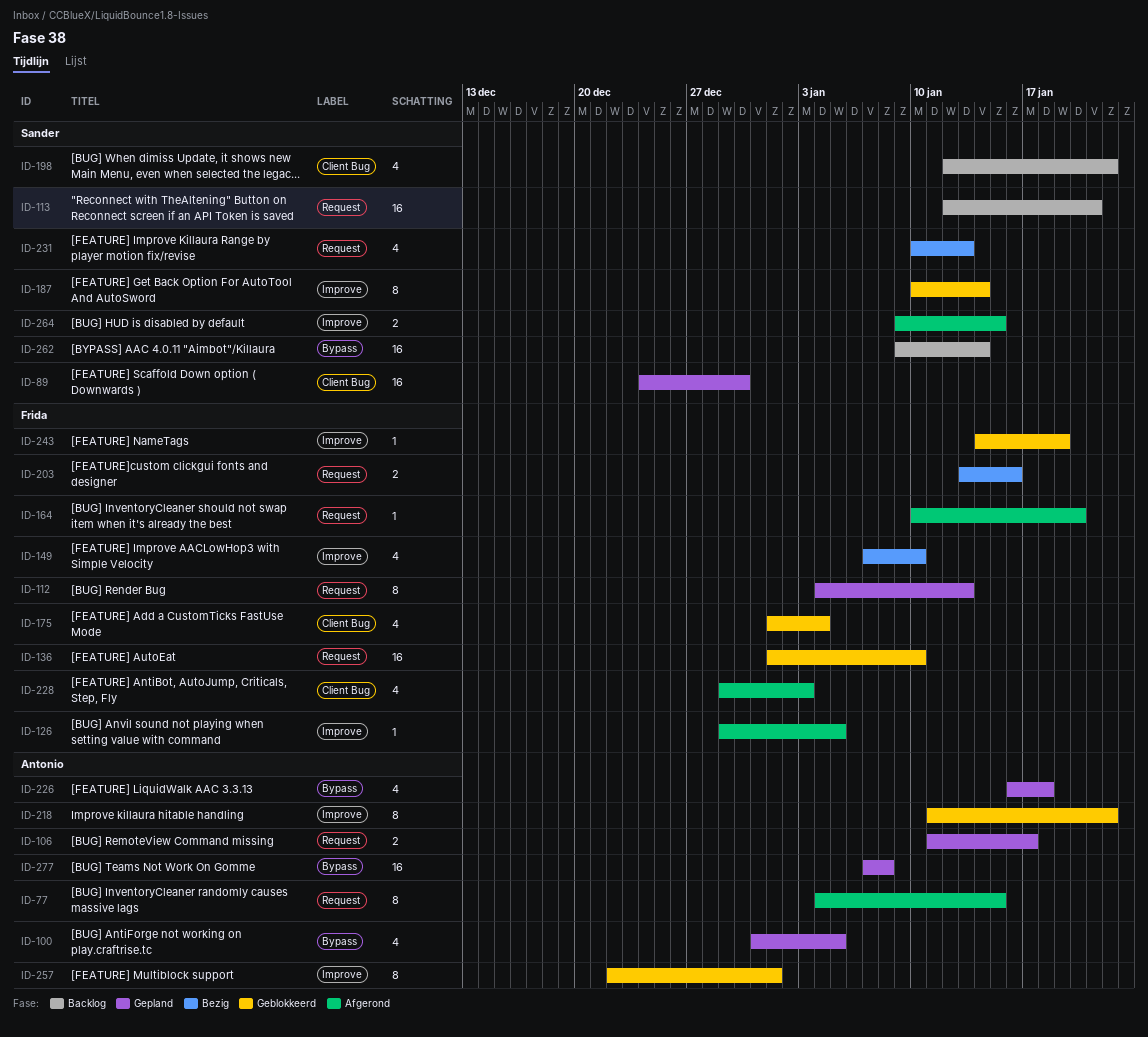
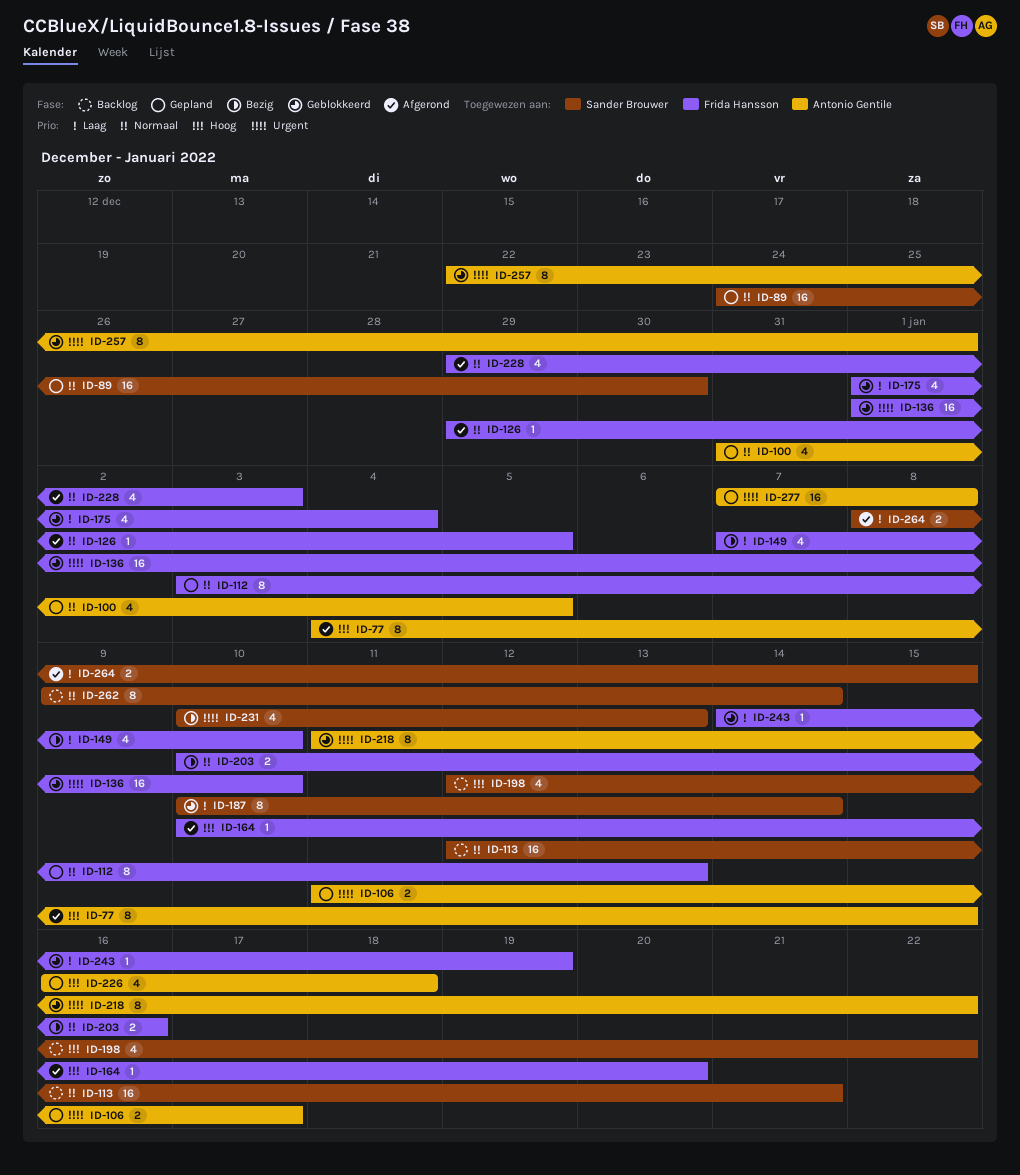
ID-112, start: Jan 4 -> Jan 3
ID-203, start: Jan 13 -> Jan 10
ID-262, estimate: 16 -> 8
ID-264, start: Jan 9 -> Jan 8

